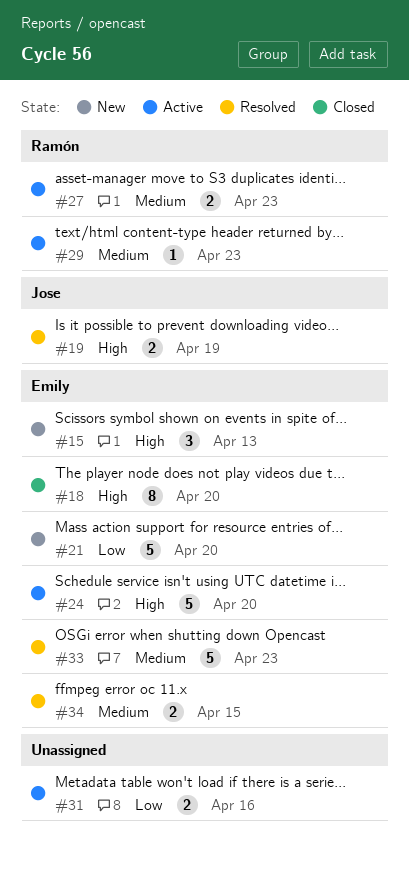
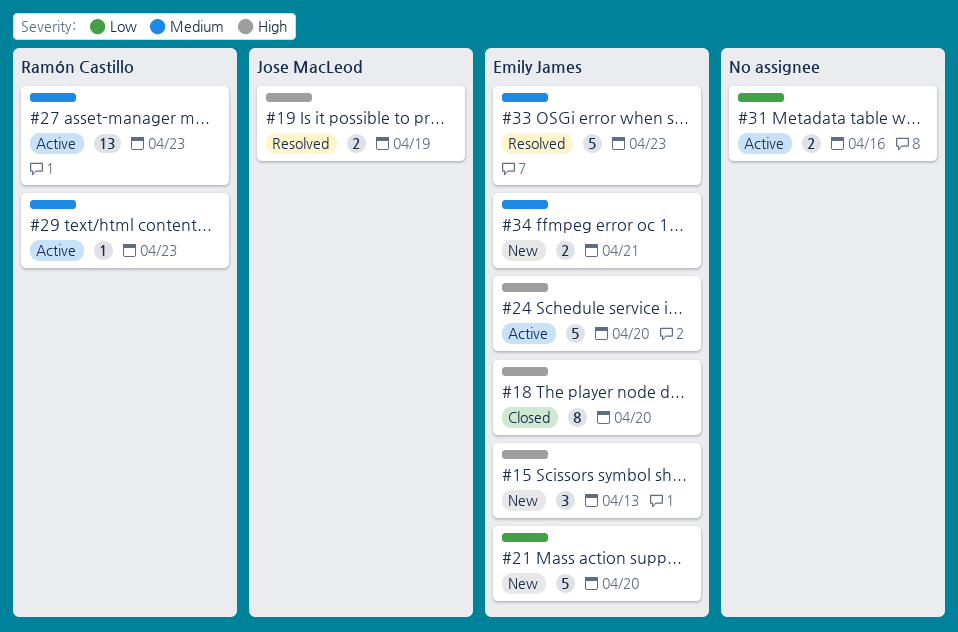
#27, estimate: 2 -> 13
#34, status: Resolved -> New
#34, due: Apr 15 -> Apr 21

